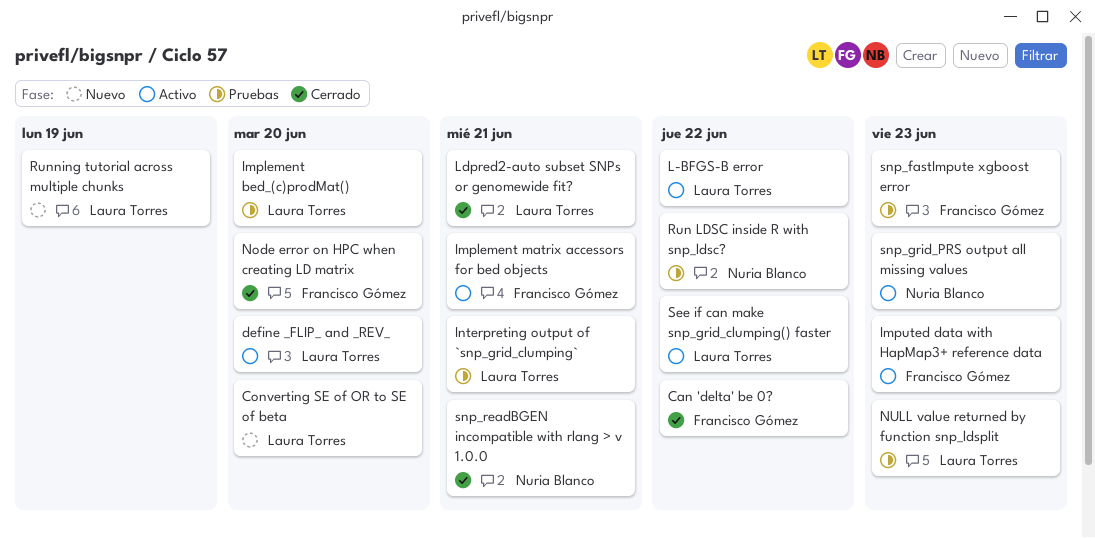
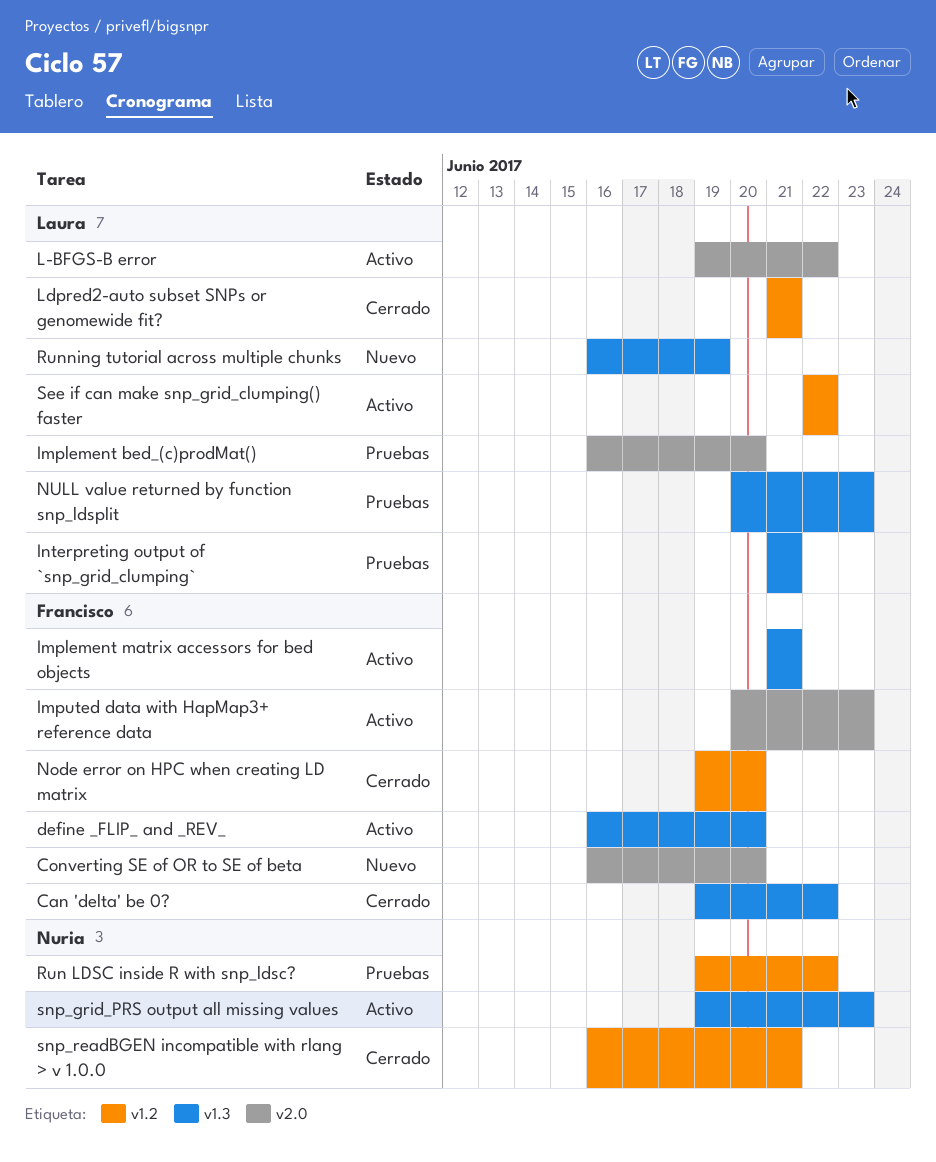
Converting SE of OR to SE of beta, owner: Laura Torres -> Francisco Gómez
define _FLIP_ and _REV_, owner: Laura Torres -> Francisco Gómez
snp_fastImpute xgboost error: present -> none

